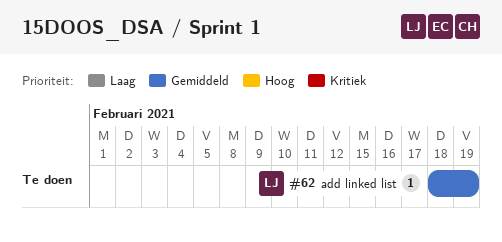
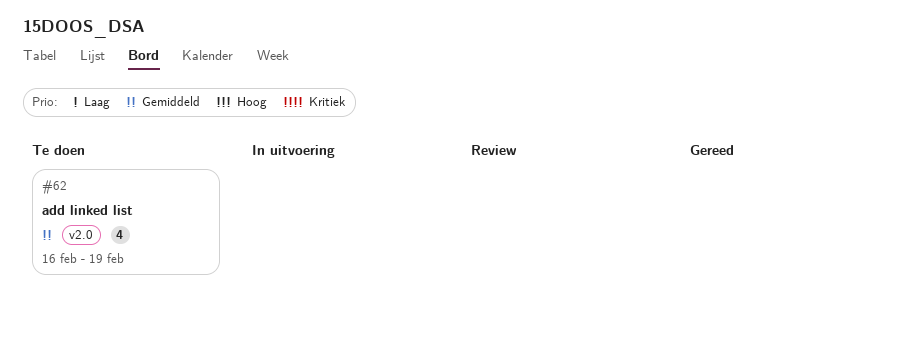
#62, estimate: 1 -> 4
#62, start: Feb 18 -> Feb 16

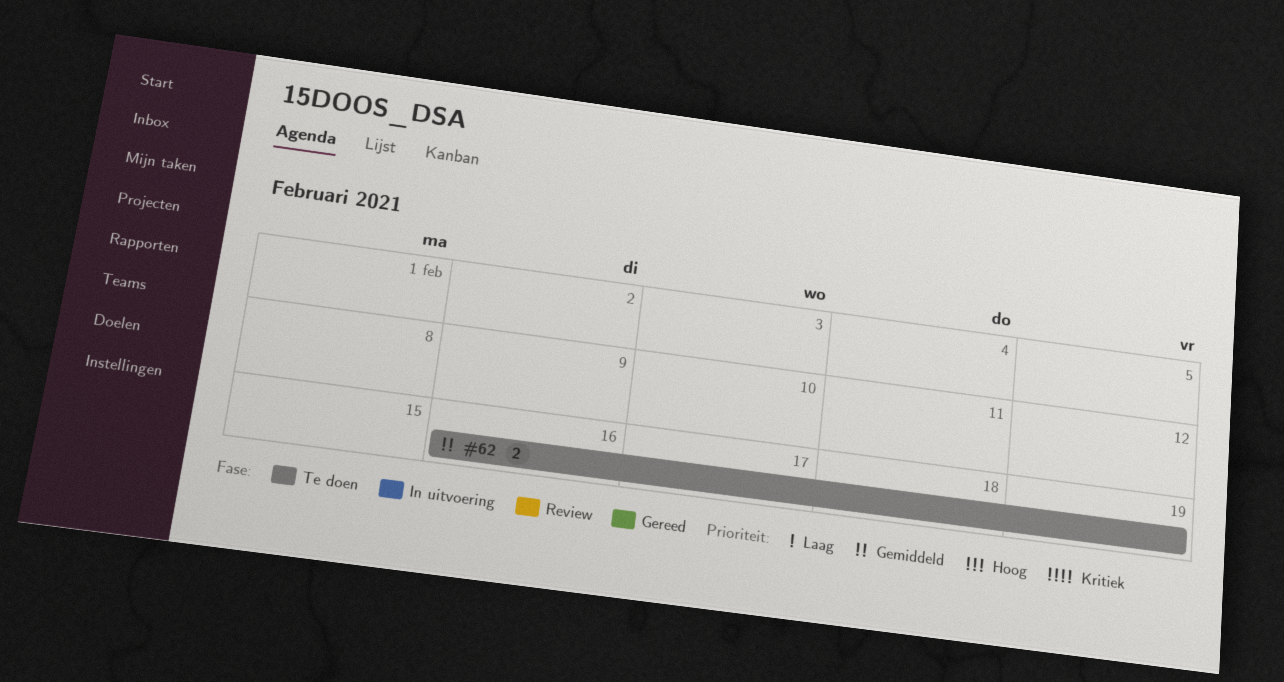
#62, estimate: 4 -> 2

